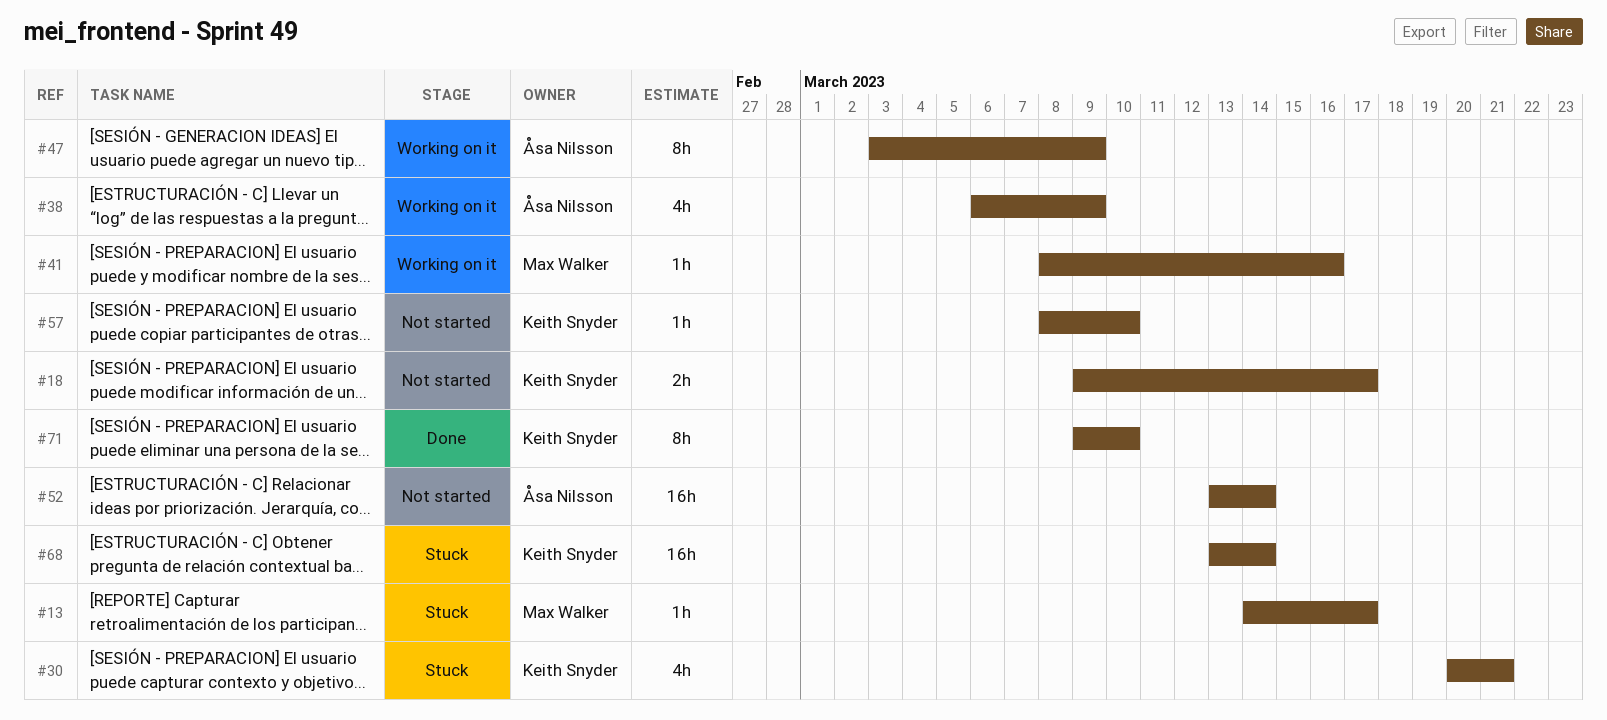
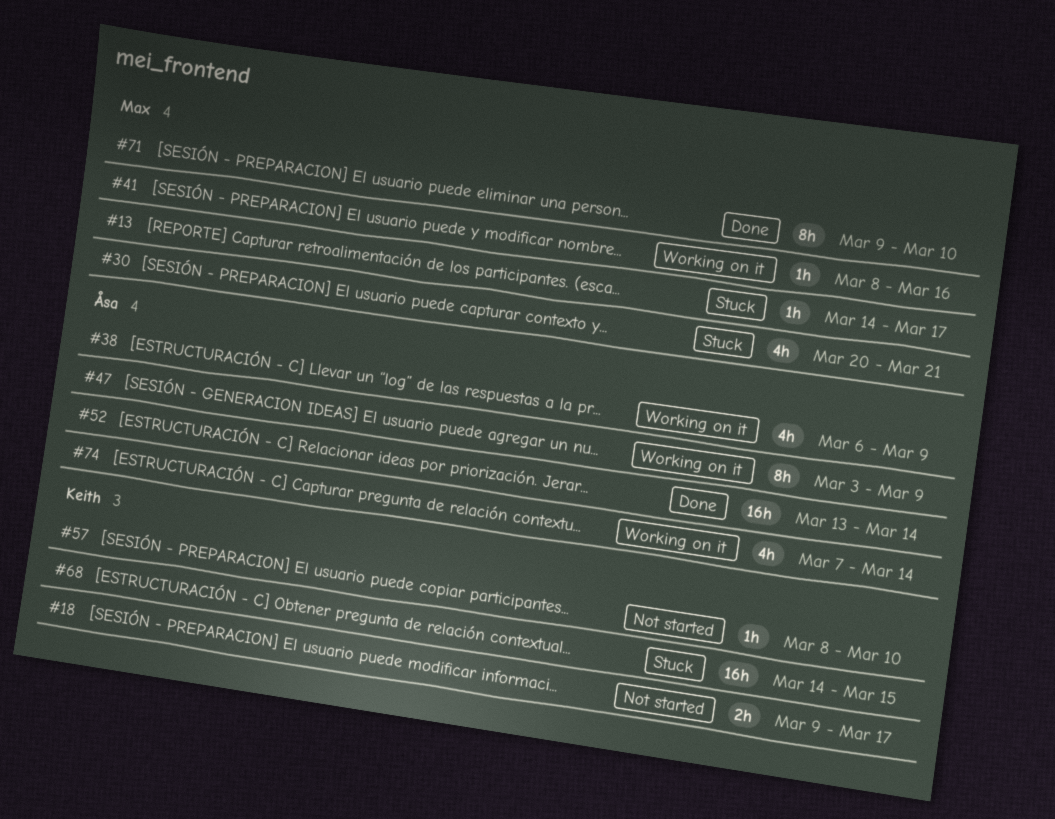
#30, owner: Keith Snyder -> Max Walker
#52, status: Not started -> Done
#68, start: Mar 13 -> Mar 14
#68, due: Mar 14 -> Mar 15
#71, owner: Keith Snyder -> Max Walker
#74: none -> present

